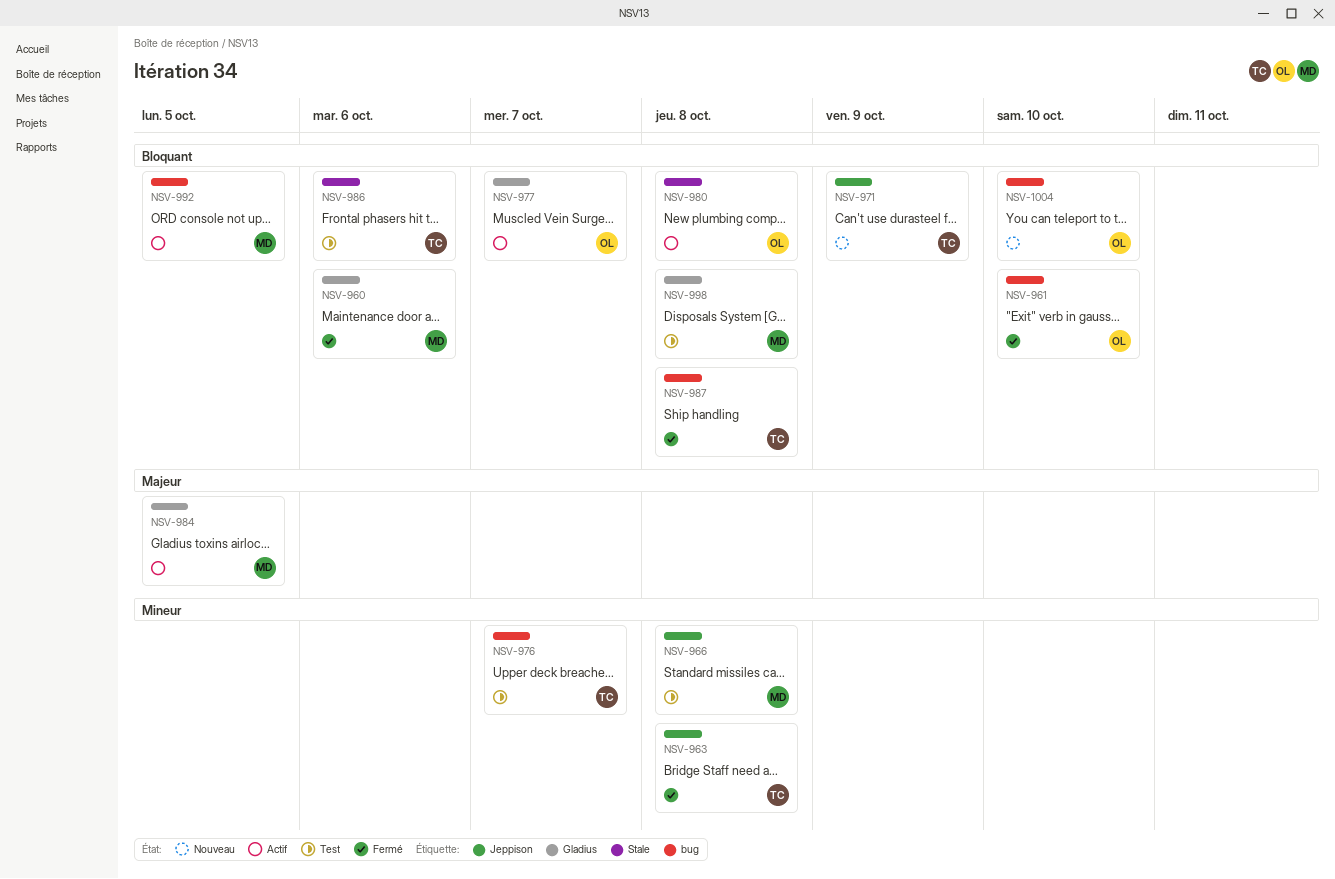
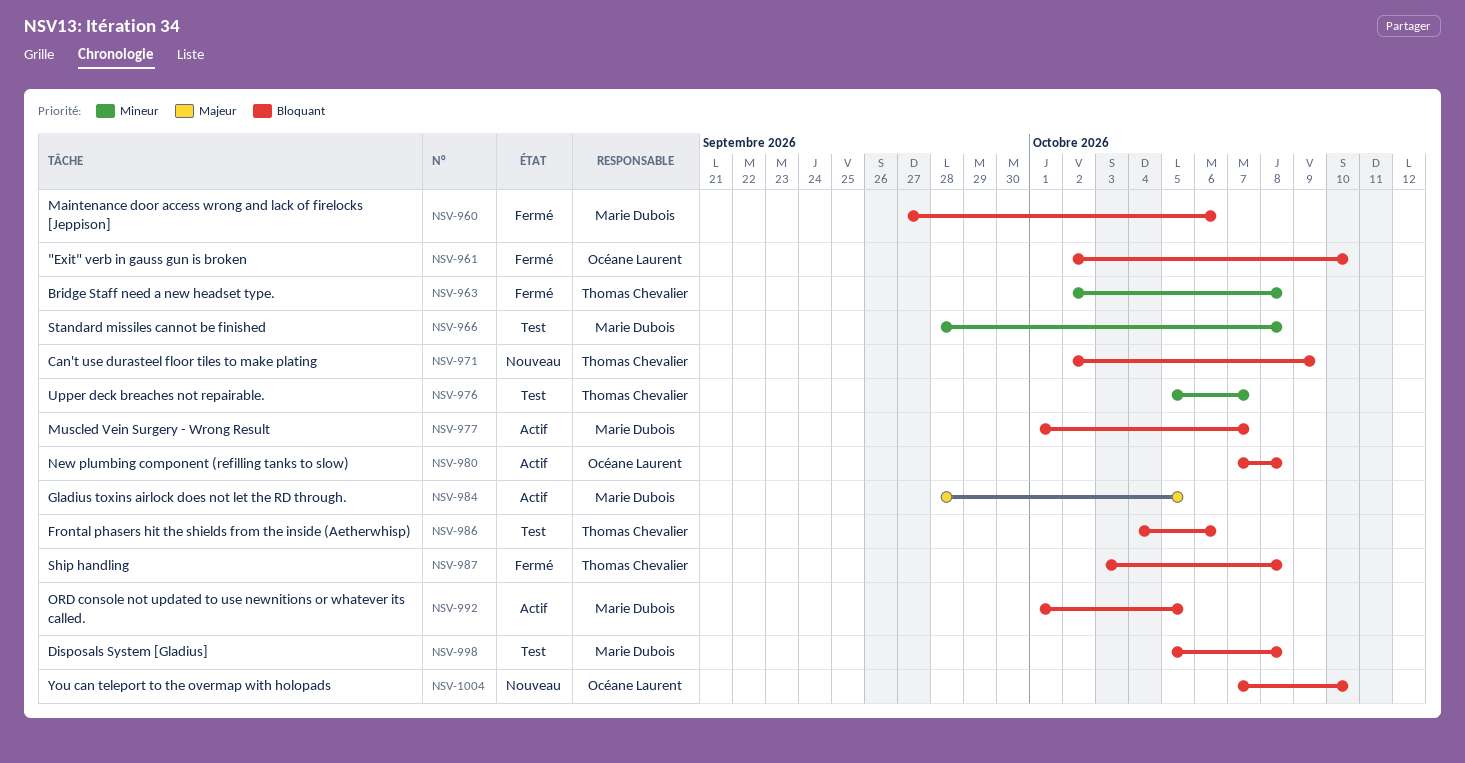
NSV-977, owner: Océane Laurent -> Marie Dubois

